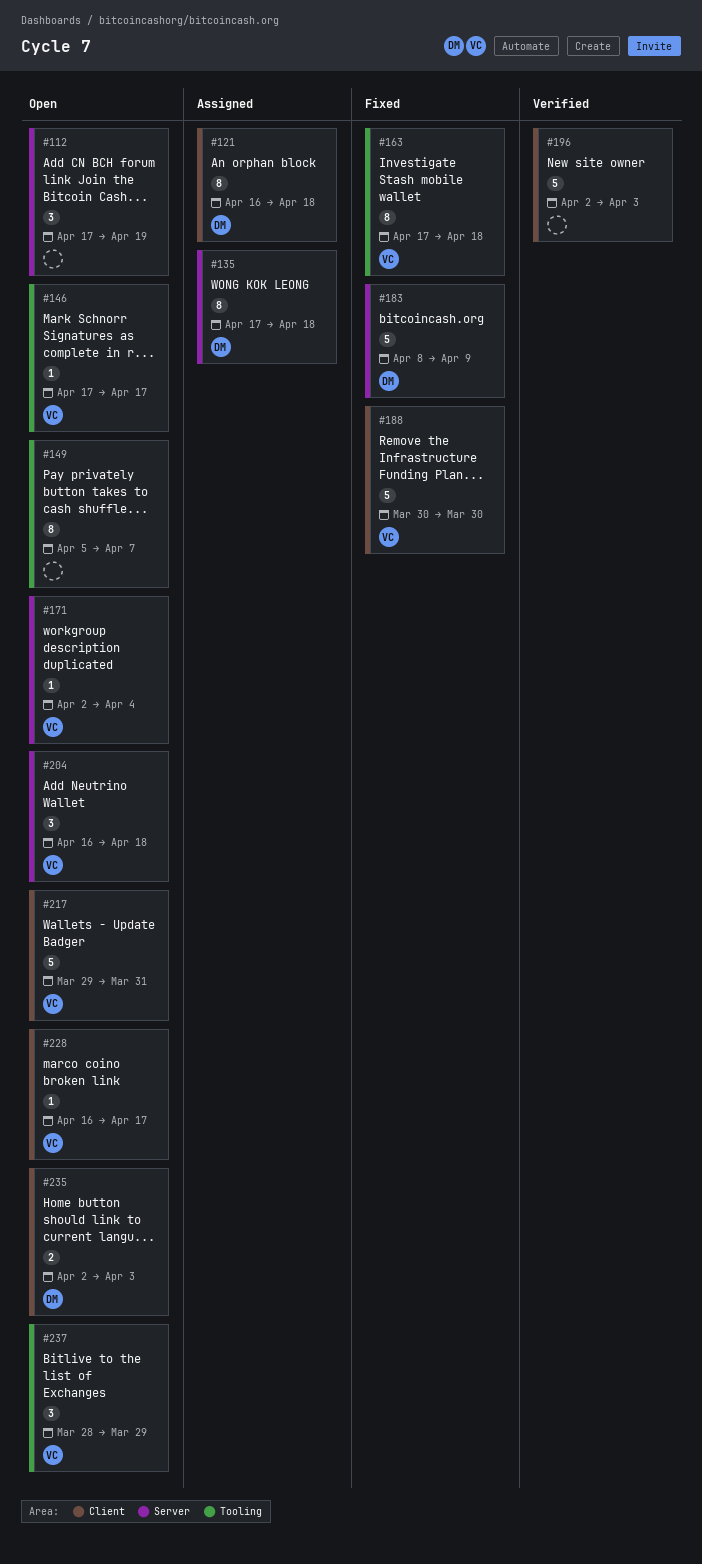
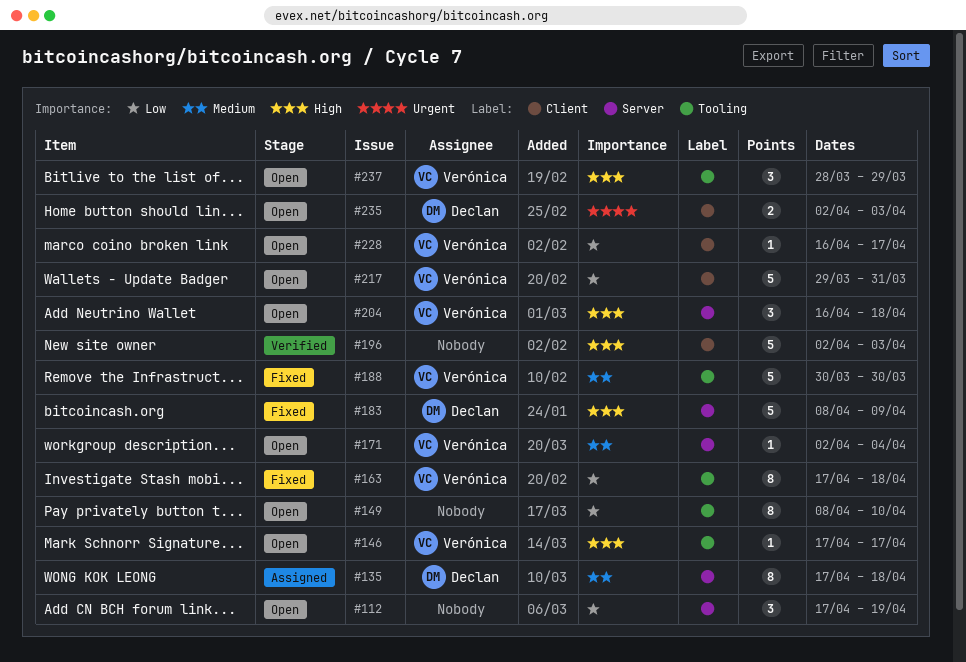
#121: present -> none
#149, start: Apr 5 -> Apr 8
#149, due: Apr 7 -> Apr 10
#188, label: Client -> Tooling

